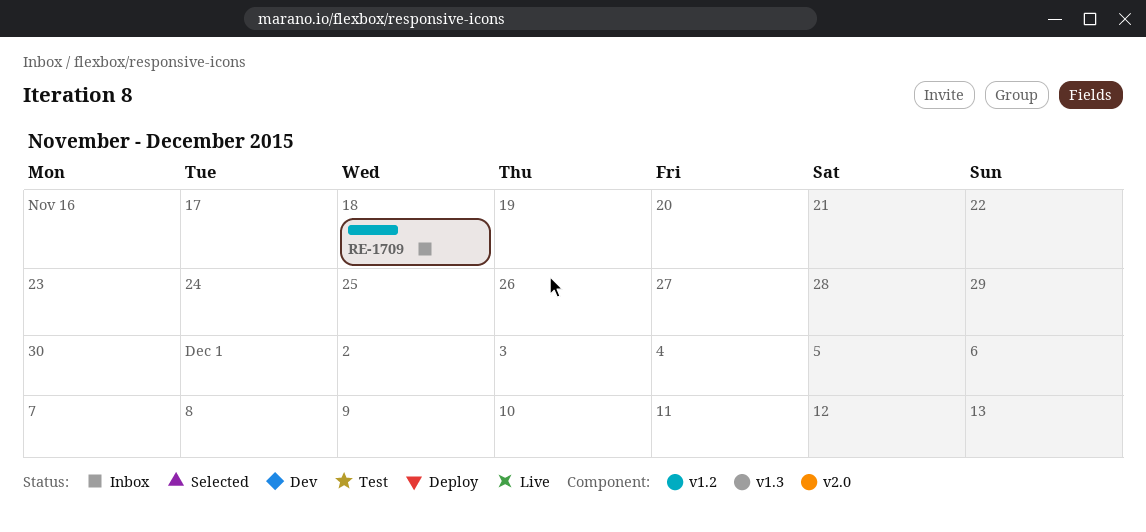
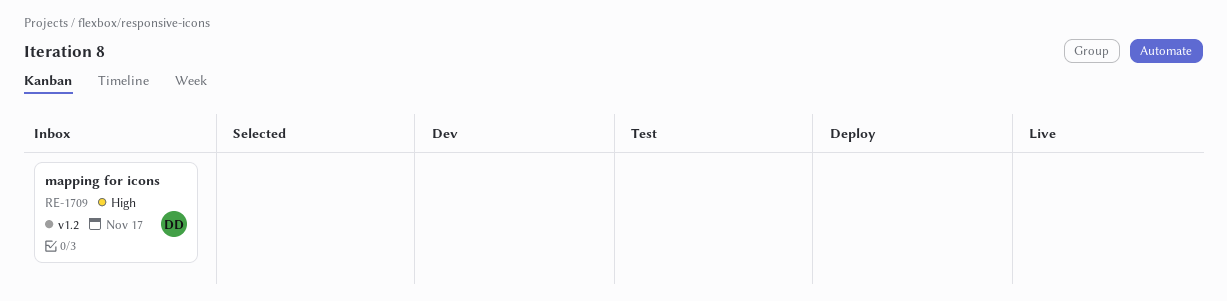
RE-1709, due: Nov 18 -> Nov 17

